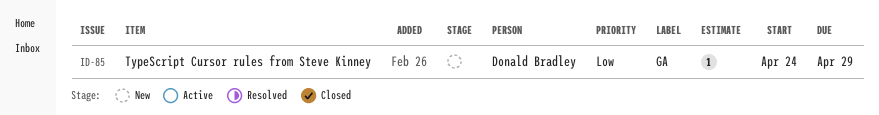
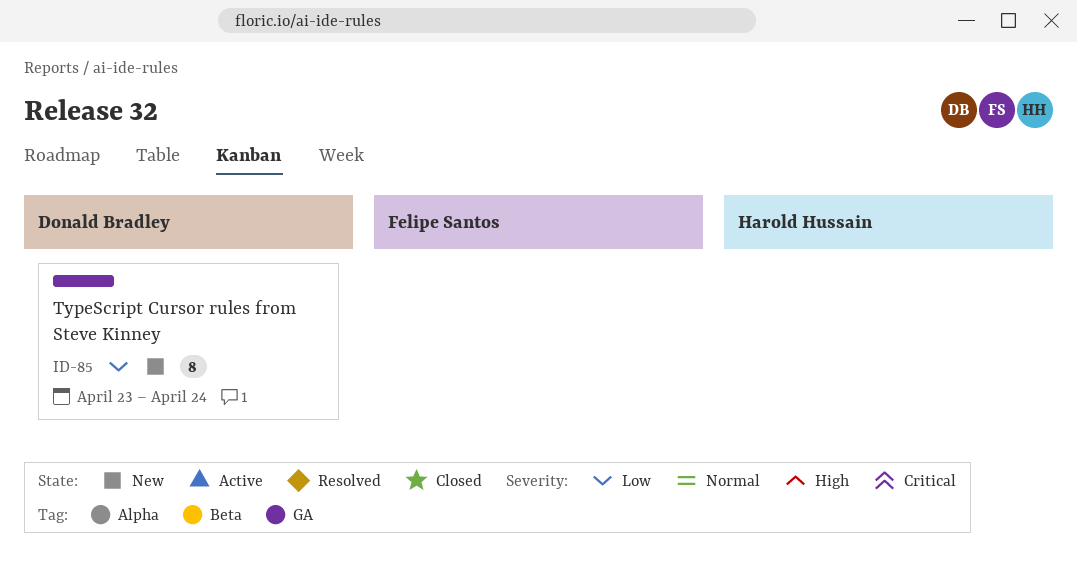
ID-85, estimate: 1 -> 8
ID-85, start: Apr 24 -> Apr 23
ID-85, due: Apr 29 -> Apr 24

